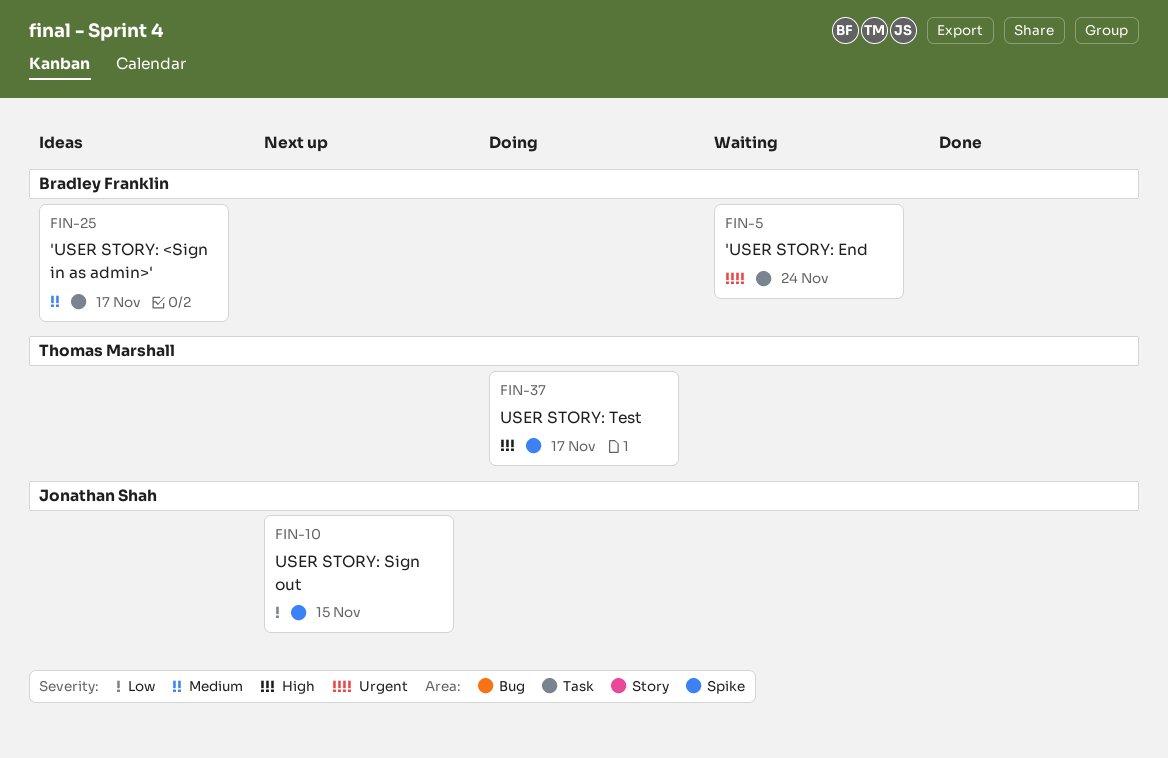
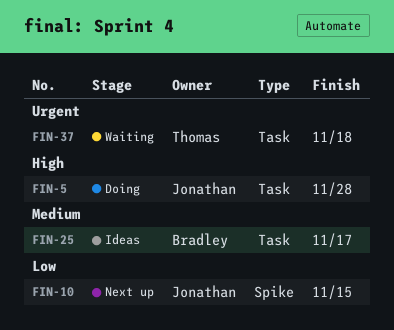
FIN-5, status: Waiting -> Doing
FIN-5, owner: Bradley Franklin -> Jonathan Shah
FIN-5, priority: Urgent -> High
FIN-5, due: Nov 24 -> Nov 28
FIN-37, status: Doing -> Waiting
FIN-37, priority: High -> Urgent
FIN-37, label: Spike -> Task
FIN-37, due: Nov 17 -> Nov 18

